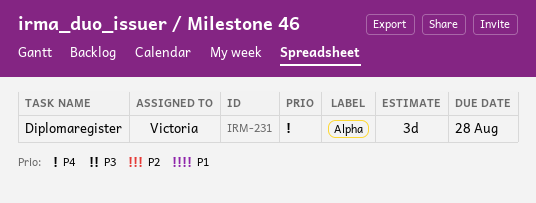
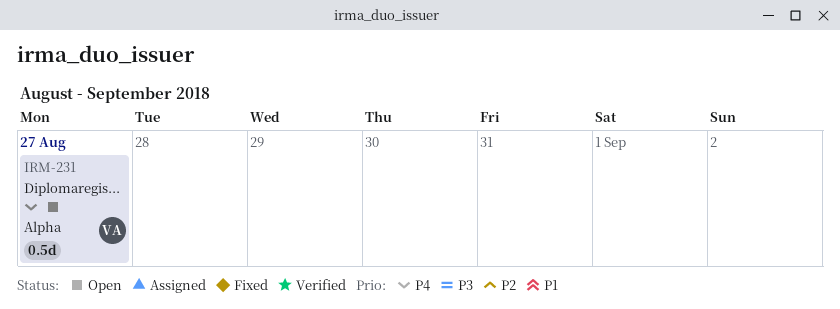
IRM-231, estimate: 3d -> 0.5d
IRM-231, due: Aug 28 -> Aug 27

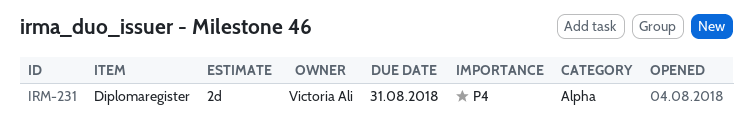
IRM-231, estimate: 0.5d -> 2d
IRM-231, due: Aug 27 -> Aug 31

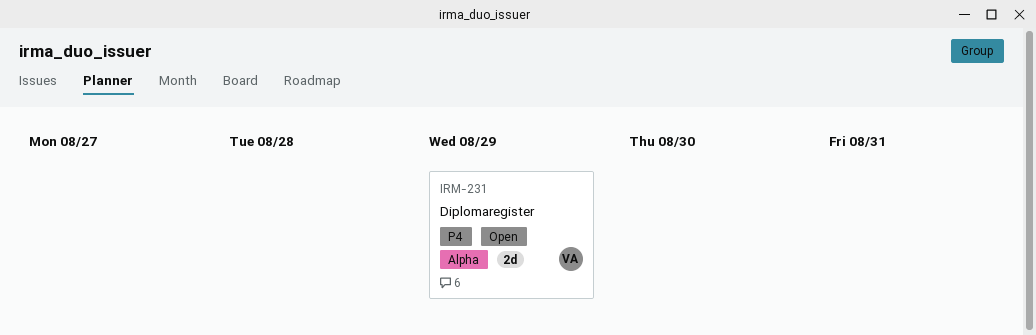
IRM-231, due: Aug 31 -> Aug 29

